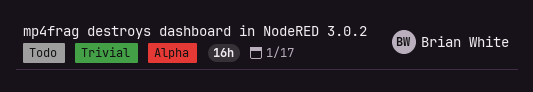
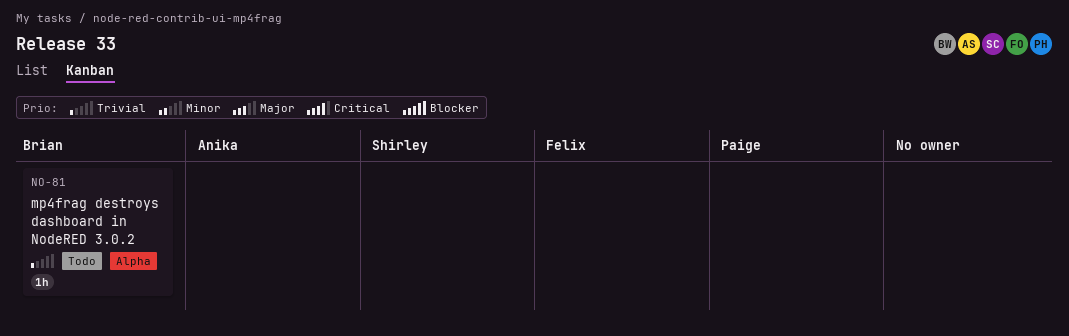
mp4frag destroys dashboard in NodeRED 3.0.2, estimate: 16h -> 1h

